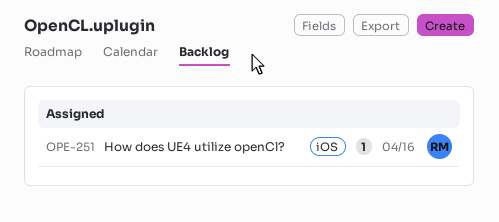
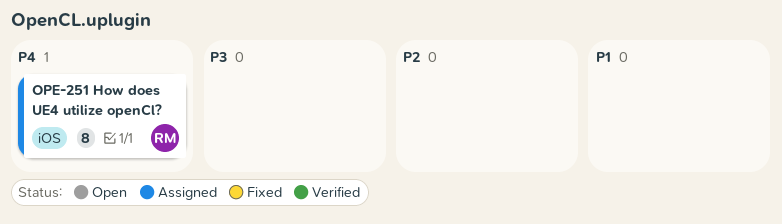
OPE-251, estimate: 1 -> 8

